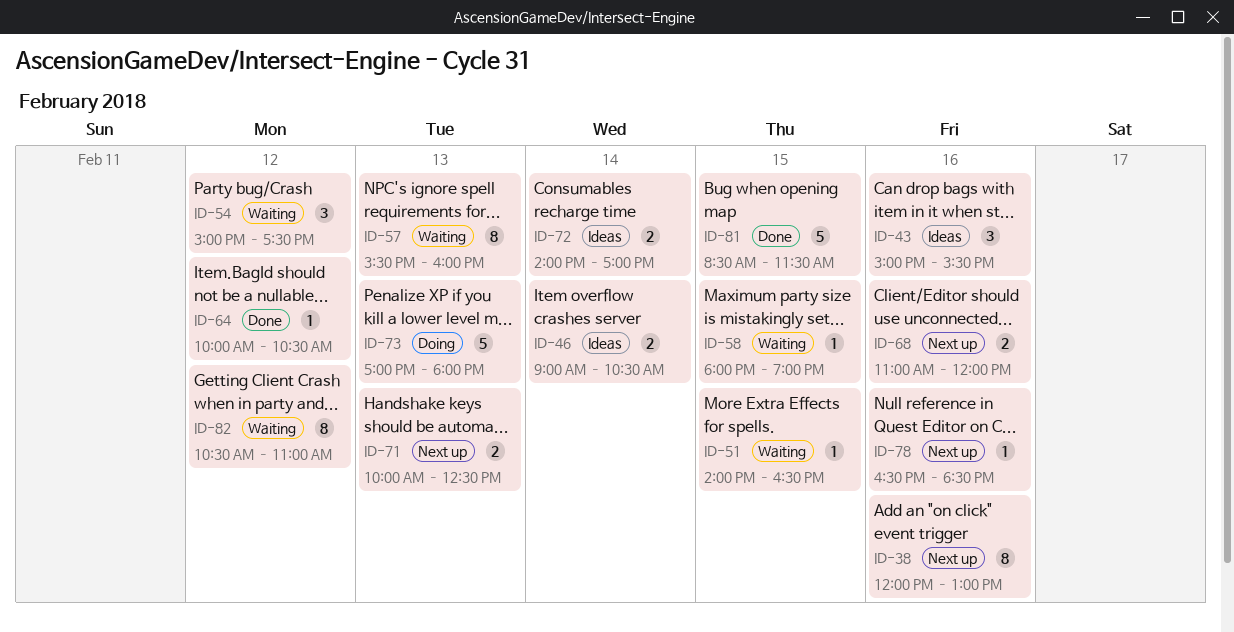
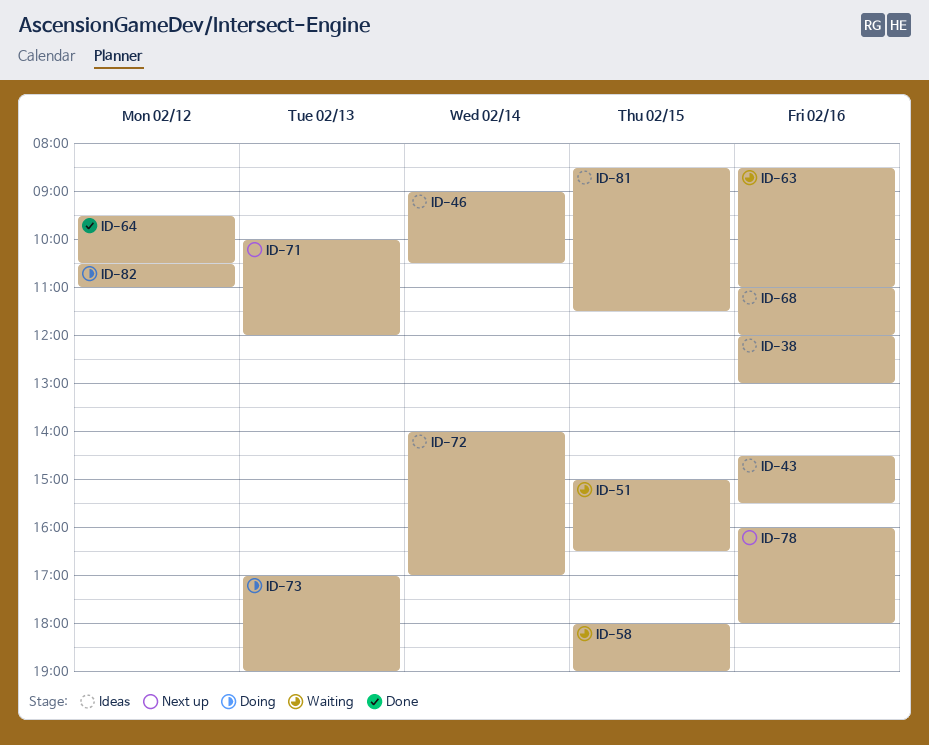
ID-38, status: Next up -> Ideas
ID-43, begins: 15:00 -> 14:30
ID-51, begins: 14:00 -> 15:00
ID-54: present -> none
ID-57: present -> none
ID-63: none -> present
ID-64, begins: 10:00 -> 09:30
ID-68, status: Next up -> Ideas
ID-71, ends: 12:30 -> 12:00
ID-73, ends: 18:00 -> 19:00
ID-78, begins: 16:30 -> 16:00
ID-78, ends: 18:30 -> 18:00
ID-81, status: Done -> Ideas
ID-82, status: Waiting -> Doing

